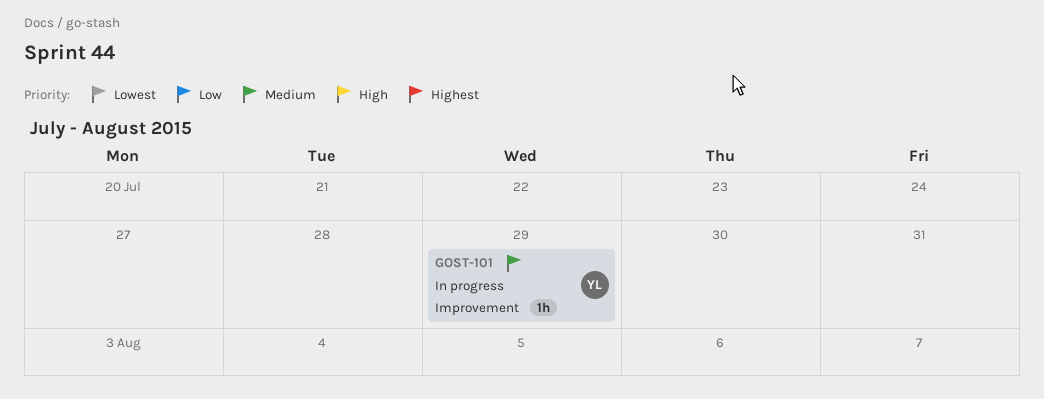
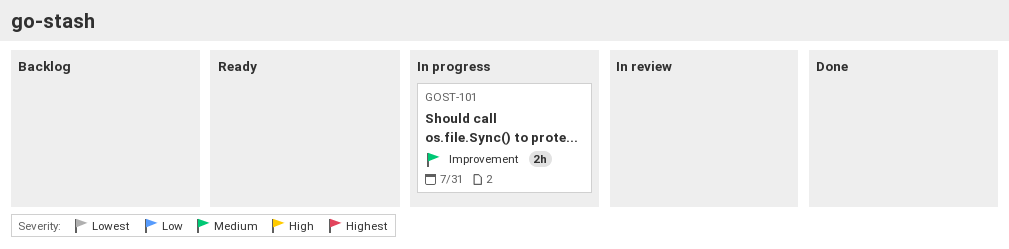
GOST-101, estimate: 1h -> 2h
GOST-101, due: Jul 29 -> Jul 31

